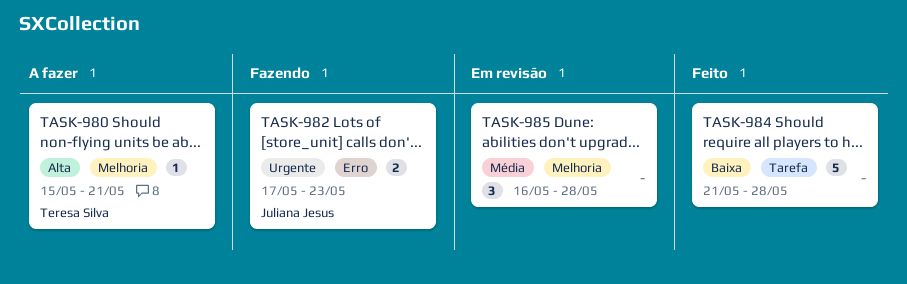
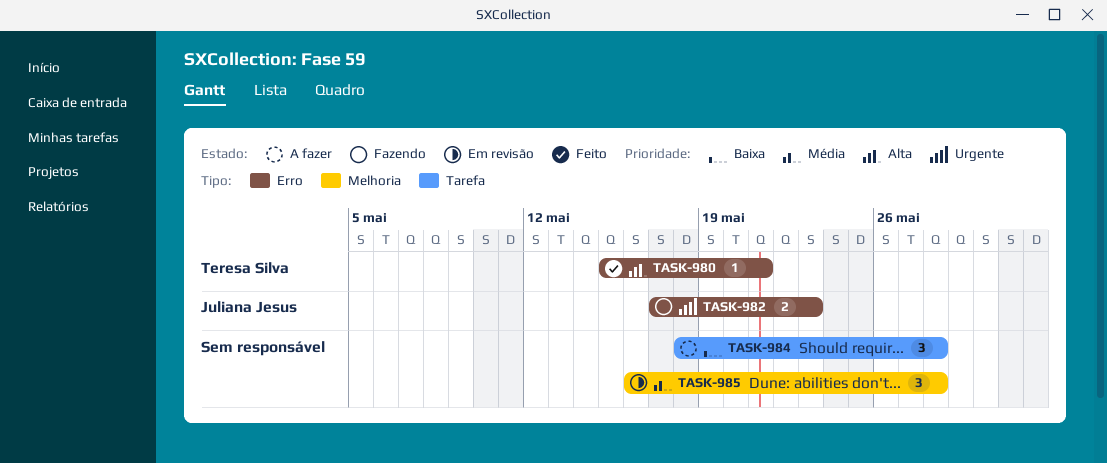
TASK-980, status: A fazer -> Feito
TASK-980, label: Melhoria -> Erro
TASK-984, status: Feito -> A fazer
TASK-984, estimate: 5 -> 3
TASK-984, start: May 21 -> May 18

